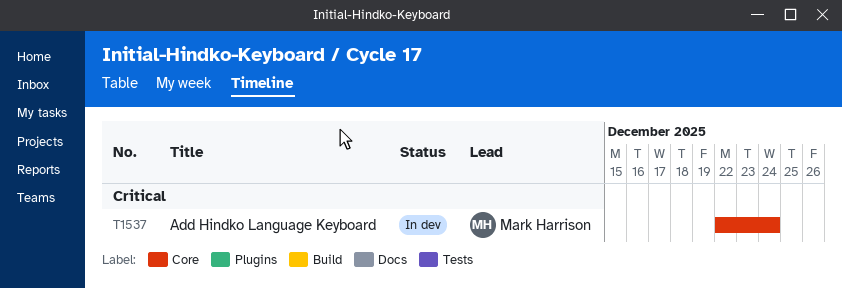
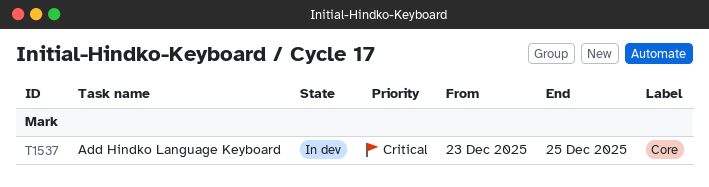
T1537, start: Dec 22 -> Dec 23
T1537, due: Dec 24 -> Dec 25

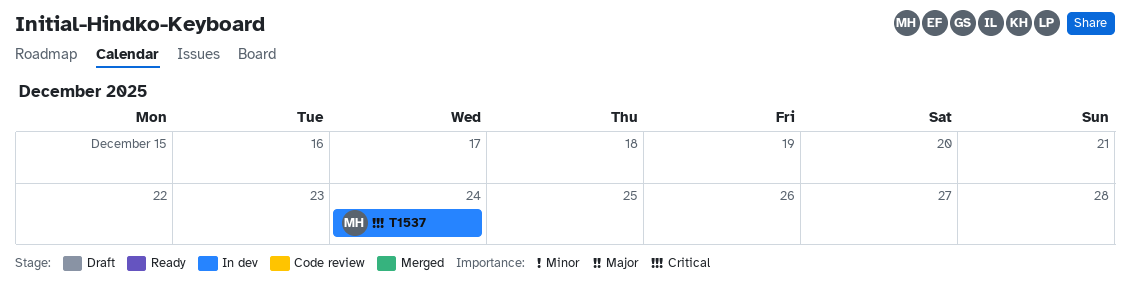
T1537, start: Dec 23 -> Dec 24
T1537, due: Dec 25 -> Dec 24

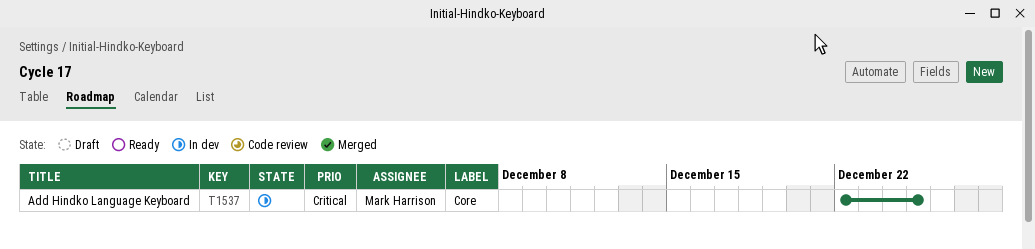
T1537, start: Dec 24 -> Dec 22
T1537, due: Dec 24 -> Dec 25

